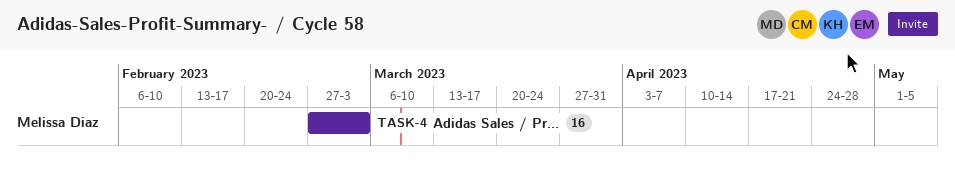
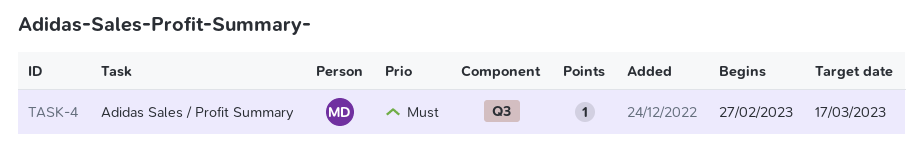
TASK-4, estimate: 16 -> 1
TASK-4, due: Mar 3 -> Mar 17

